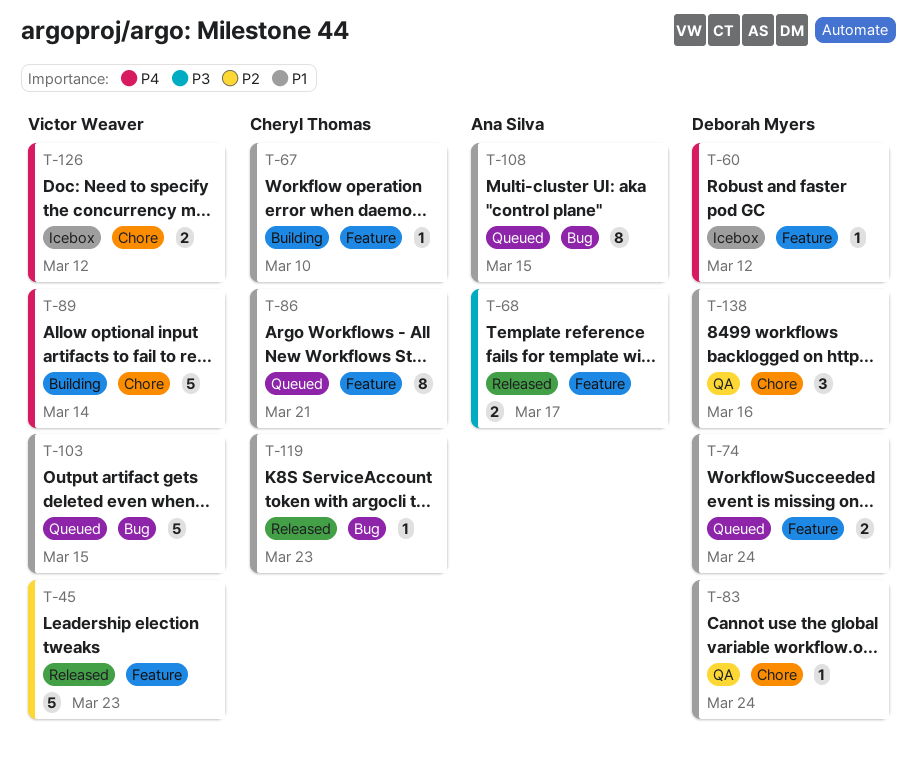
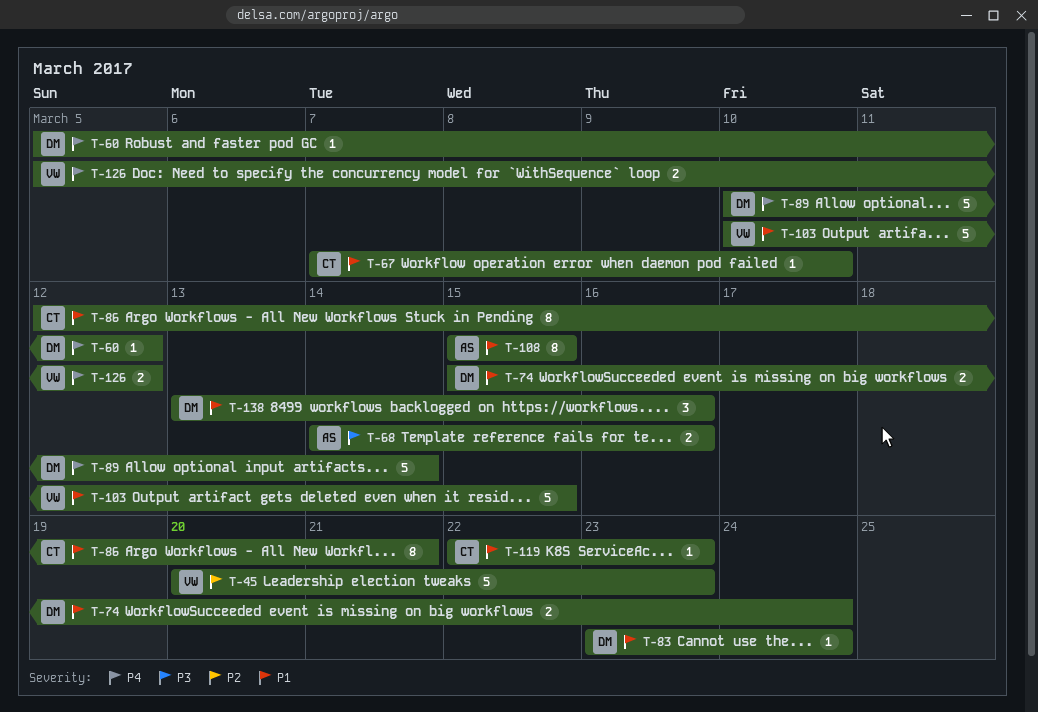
T-68, due: Mar 17 -> Mar 16
T-89, owner: Victor Weaver -> Deborah Myers

